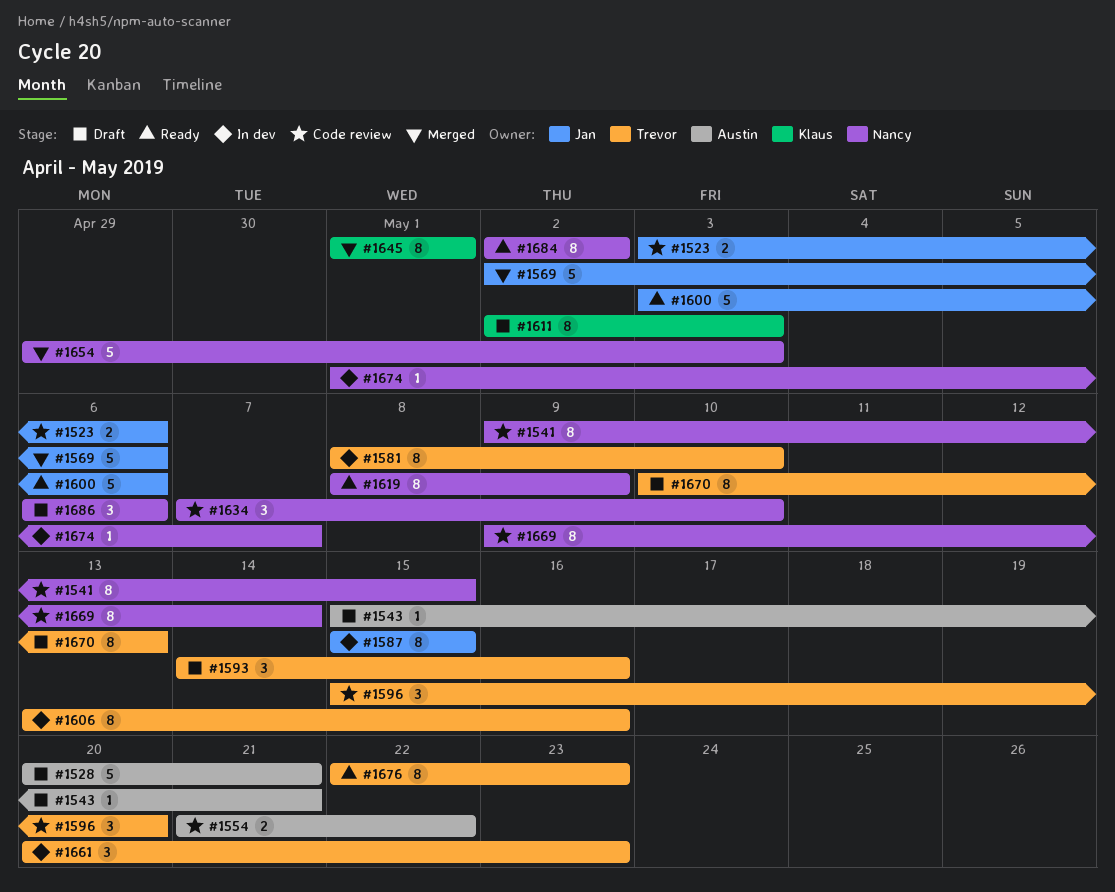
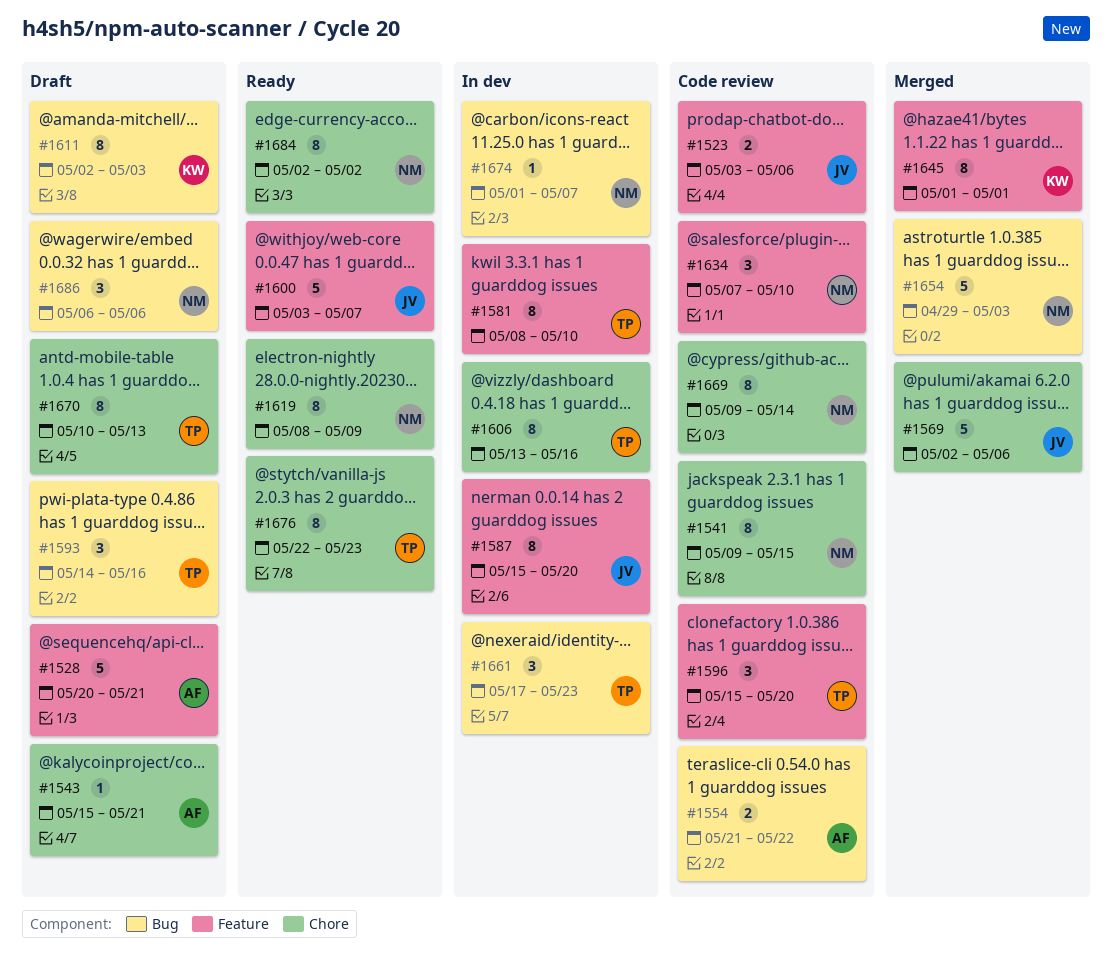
#1587, due: May 15 -> May 20
#1600, due: May 6 -> May 7
#1661, start: May 20 -> May 17

